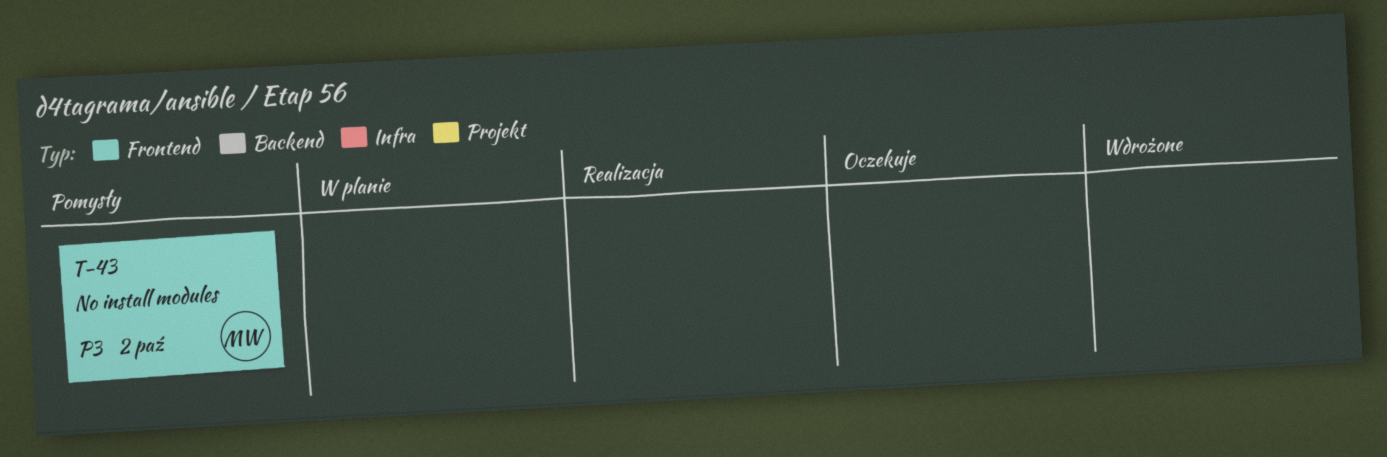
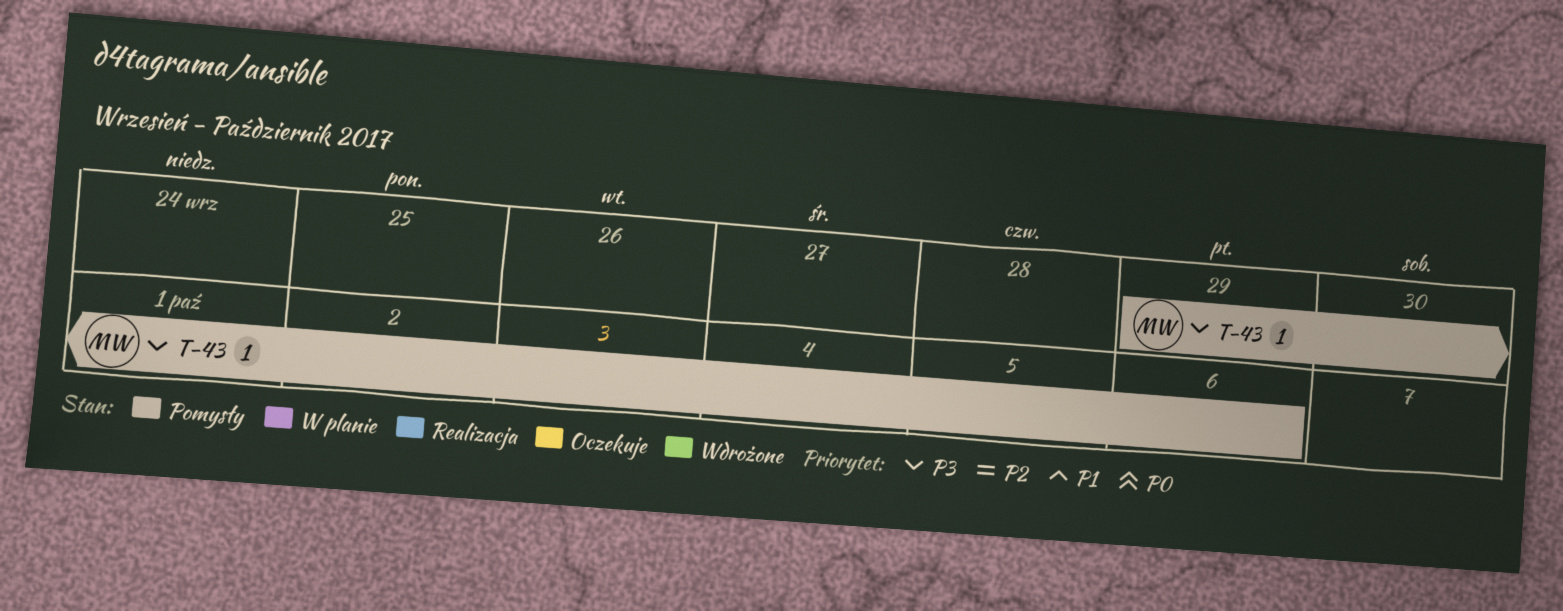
T-43, due: Oct 2 -> Oct 6

